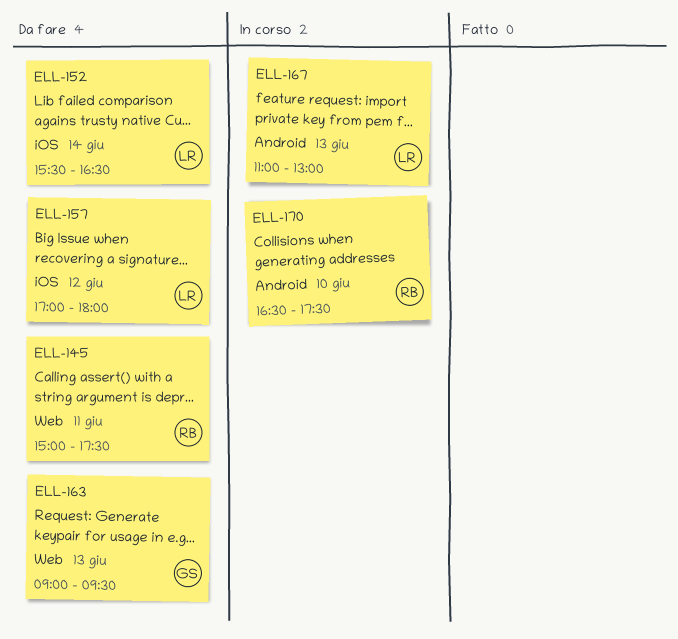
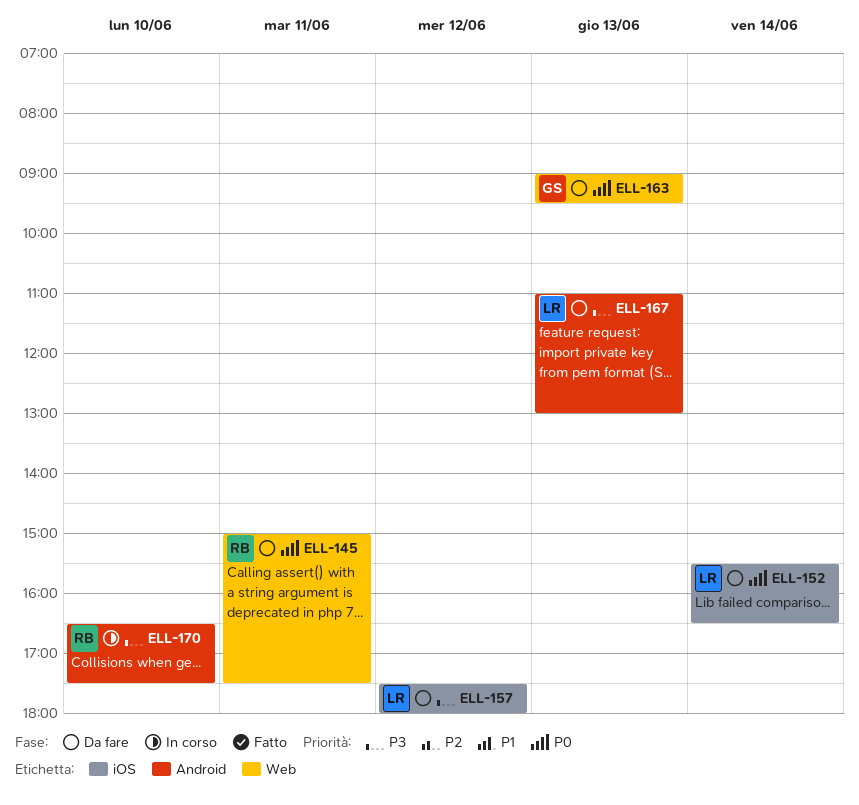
ELL-157, begins: 17:00 -> 17:30
ELL-167, status: In corso -> Da fare

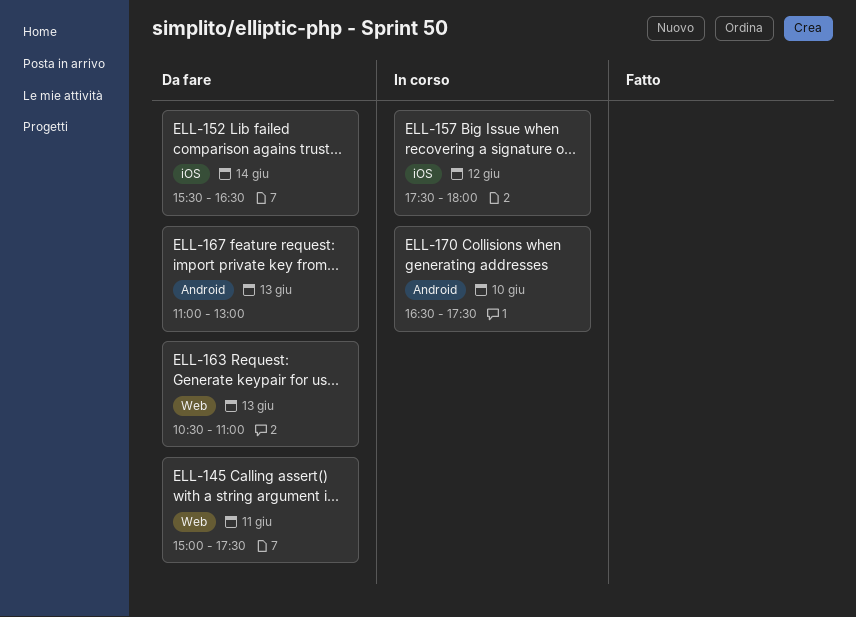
ELL-157, status: Da fare -> In corso
ELL-163, begins: 09:00 -> 10:30
ELL-163, ends: 09:30 -> 11:00

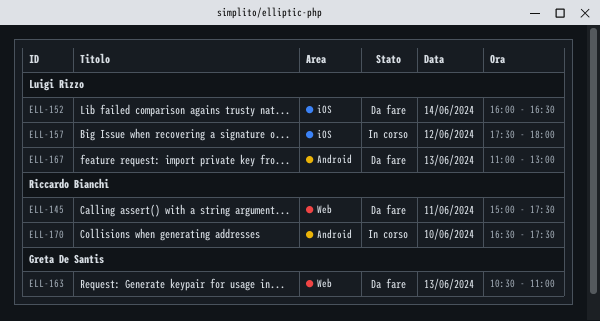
ELL-152, begins: 15:30 -> 16:00

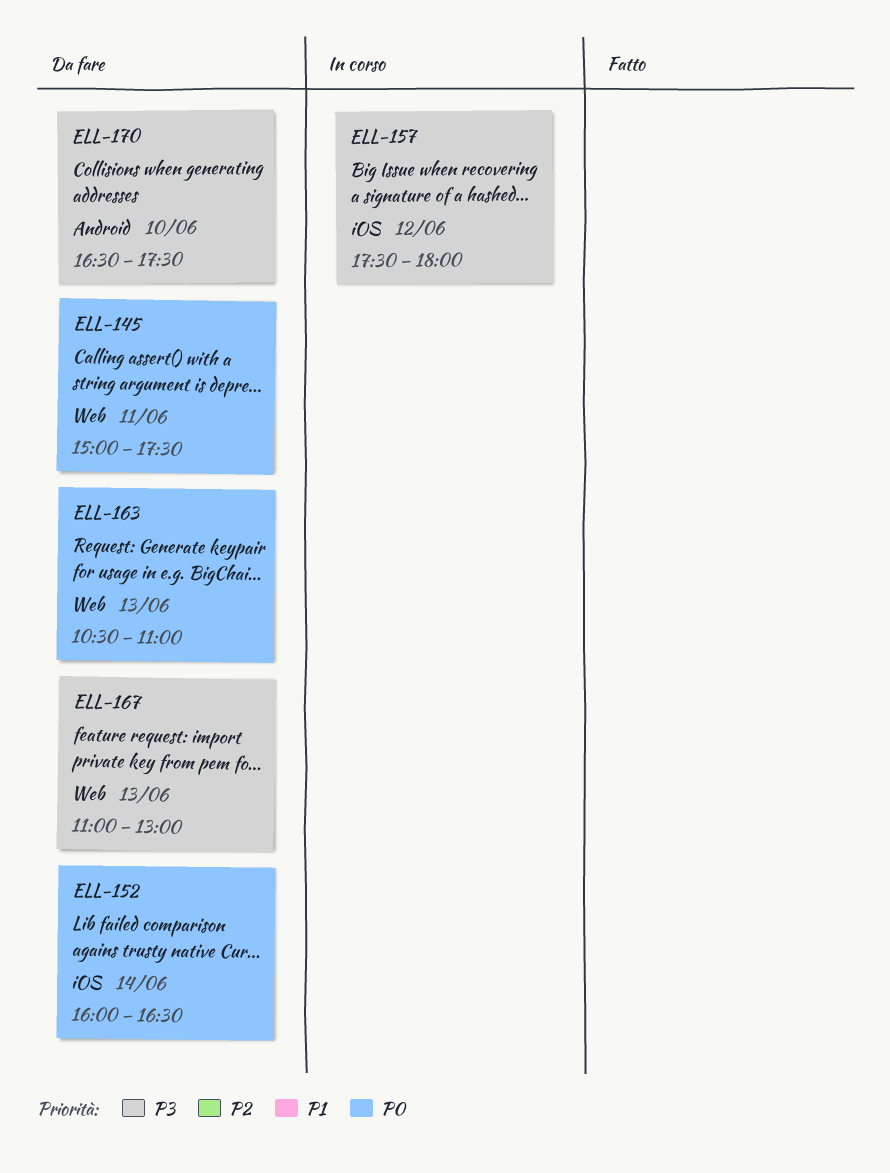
ELL-167, label: Android -> Web
ELL-170, status: In corso -> Da fare

